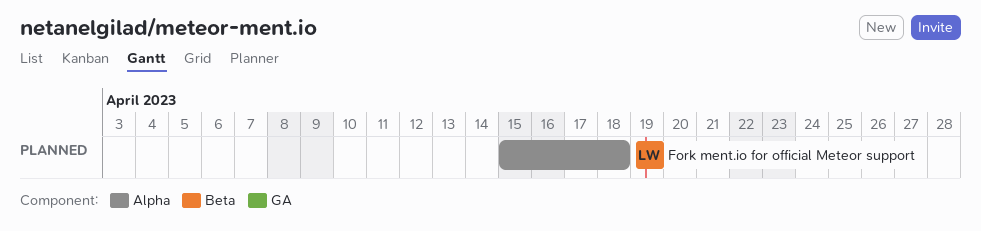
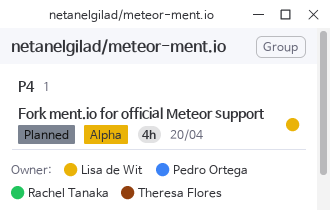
Fork ment.io for official Meteor support, due: Apr 18 -> Apr 20

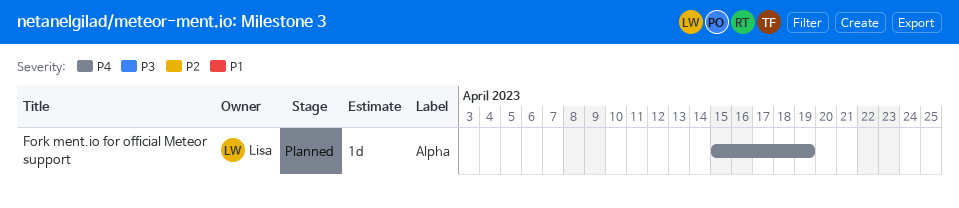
Fork ment.io for official Meteor support, estimate: 4h -> 1d
Fork ment.io for official Meteor support, due: Apr 20 -> Apr 19

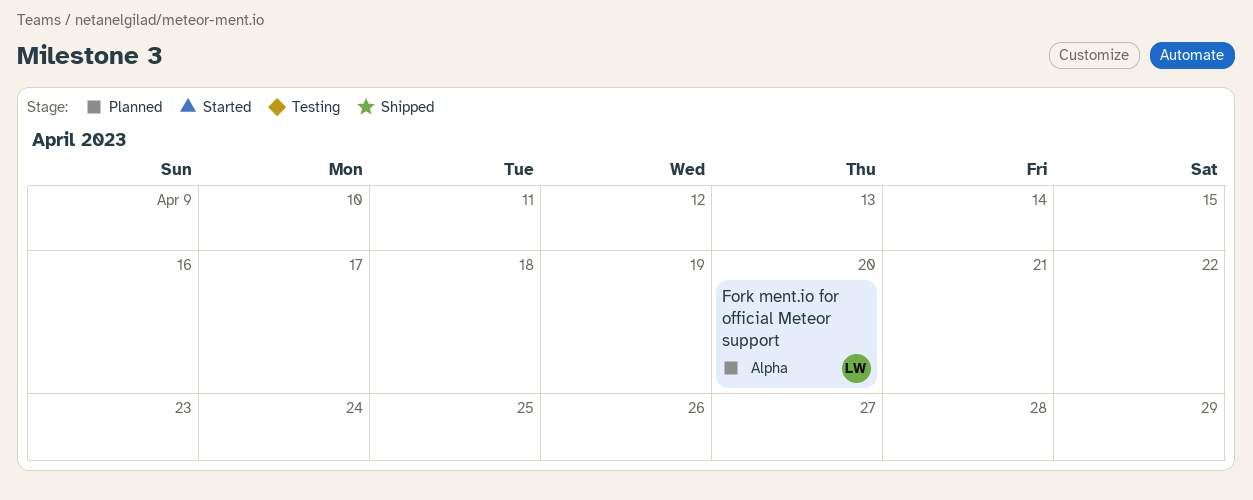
Fork ment.io for official Meteor support, due: Apr 19 -> Apr 20

